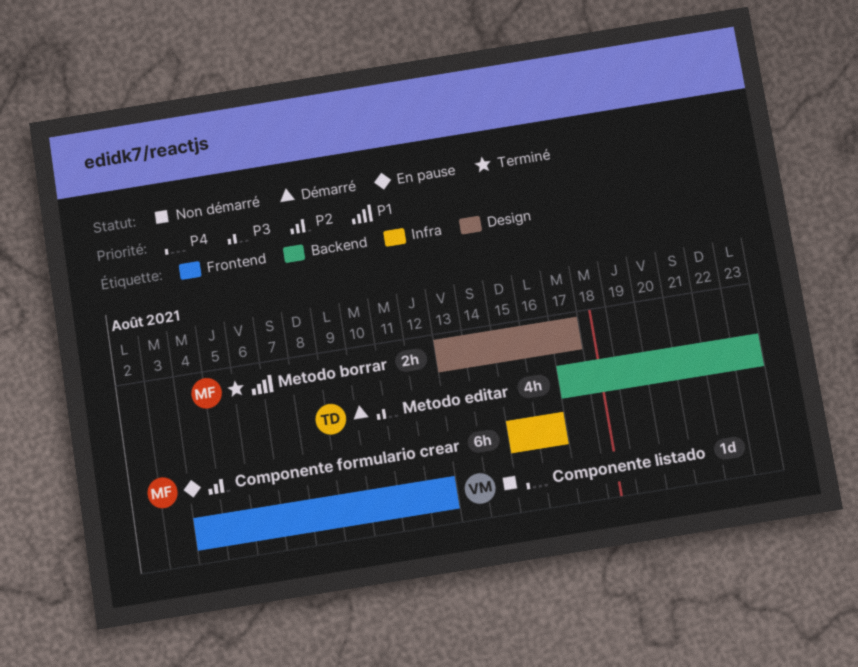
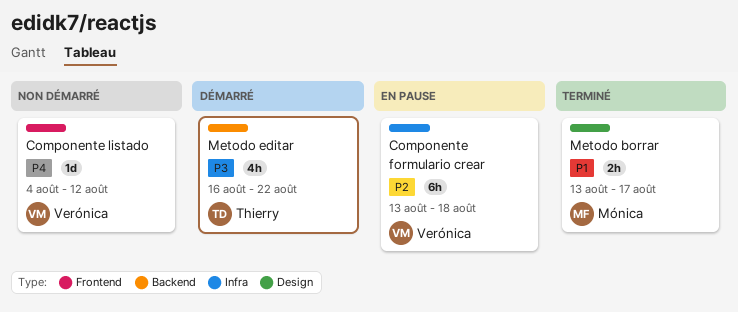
Componente formulario crear, owner: Mónica -> Verónica
Componente formulario crear, start: Aug 15 -> Aug 13
Componente formulario crear, due: Aug 16 -> Aug 18
Metodo editar, start: Aug 17 -> Aug 16
Metodo editar, due: Aug 23 -> Aug 22

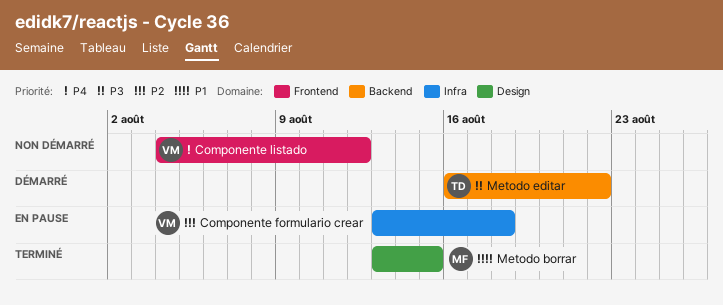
Metodo borrar, due: Aug 17 -> Aug 15

